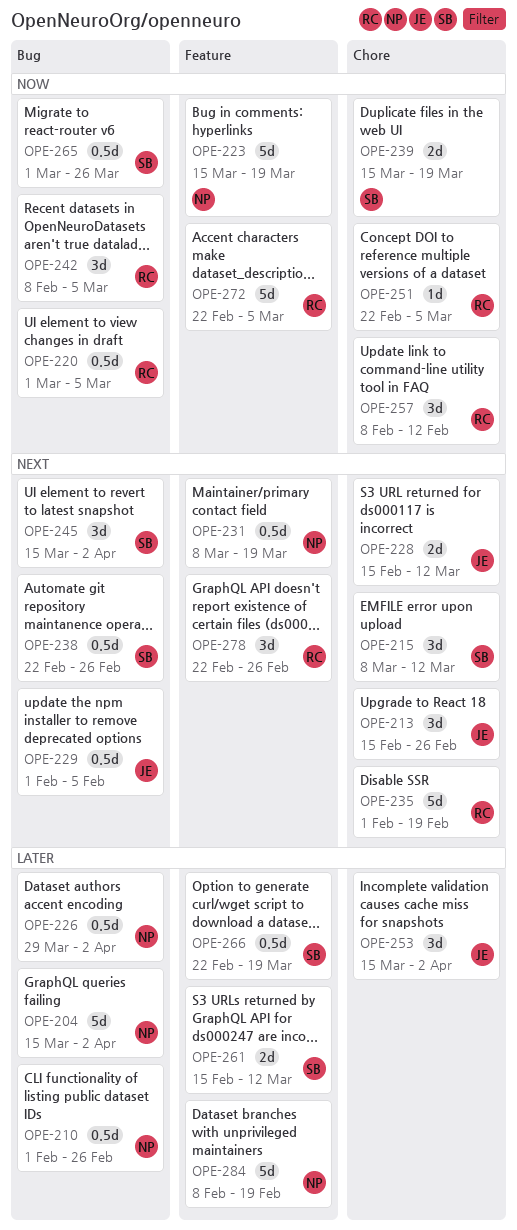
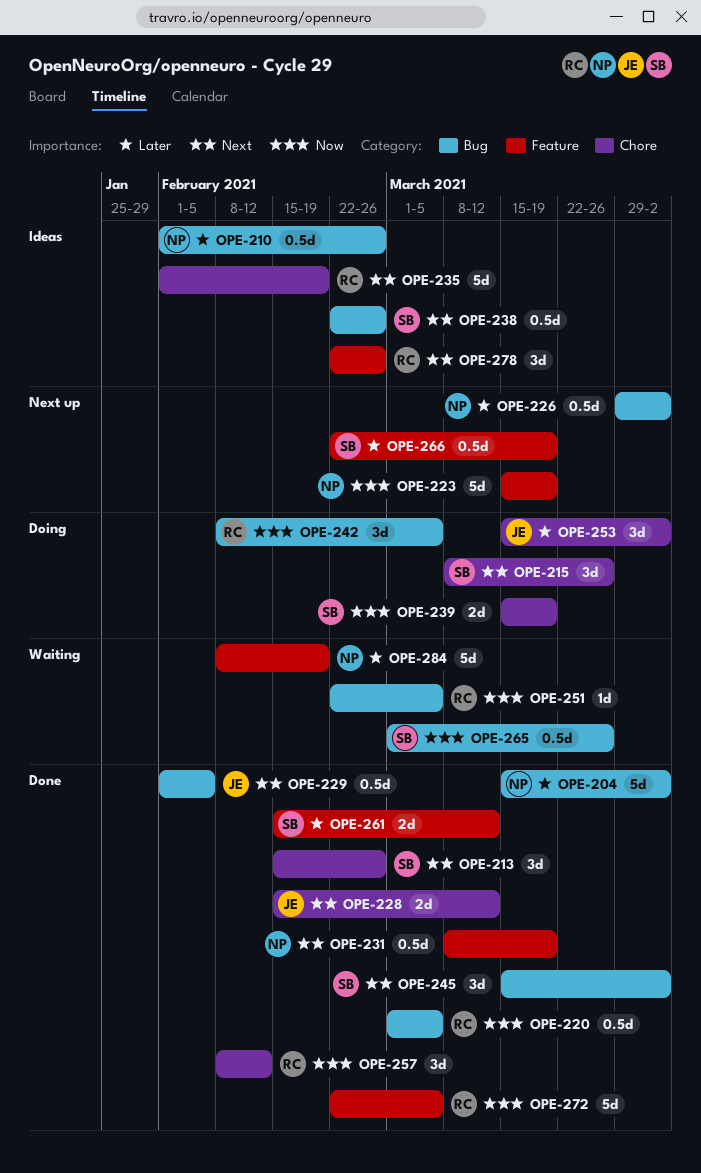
OPE-213, owner: JE -> SB
OPE-215, due: Mar 12 -> Mar 26
OPE-251, label: Chore -> Bug

